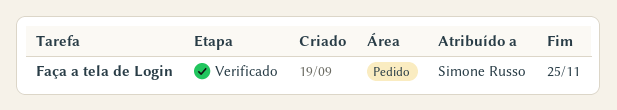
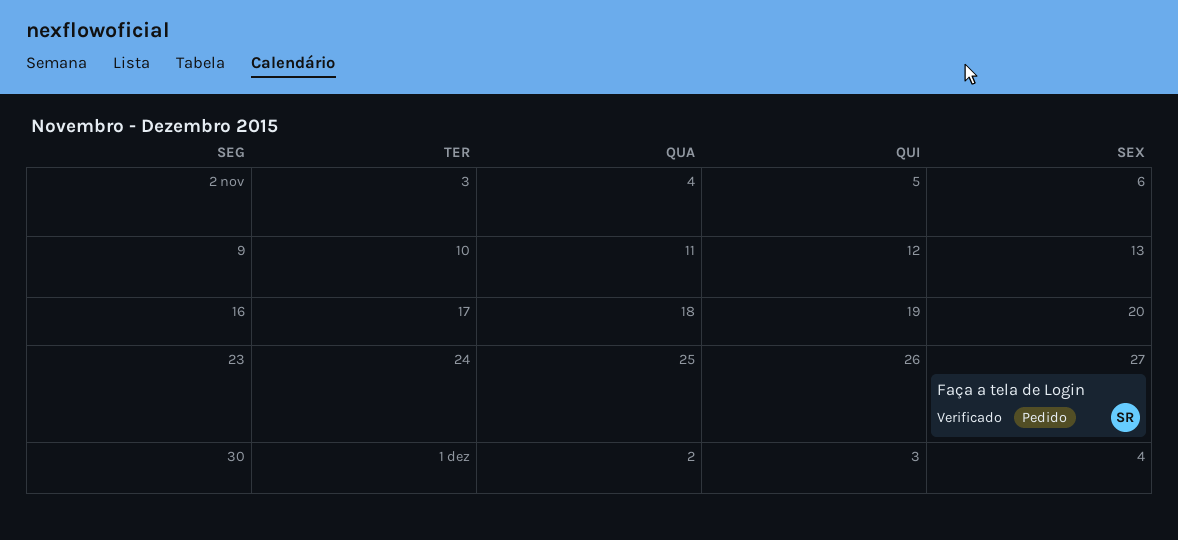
Faça a tela de Login, due: Nov 25 -> Nov 27

